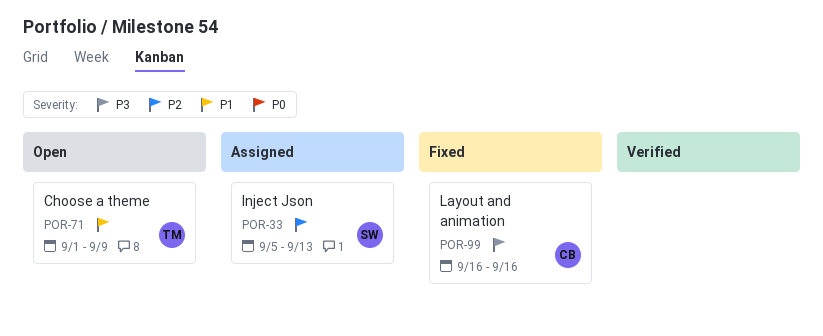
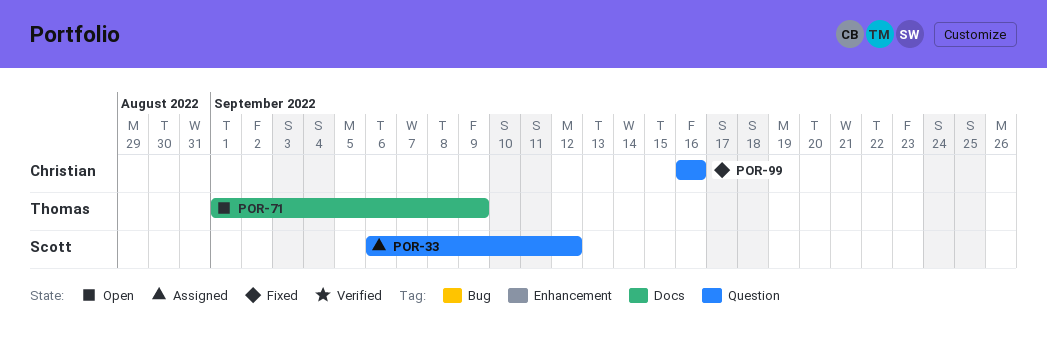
POR-33, start: Sep 5 -> Sep 6
POR-33, due: Sep 13 -> Sep 12

